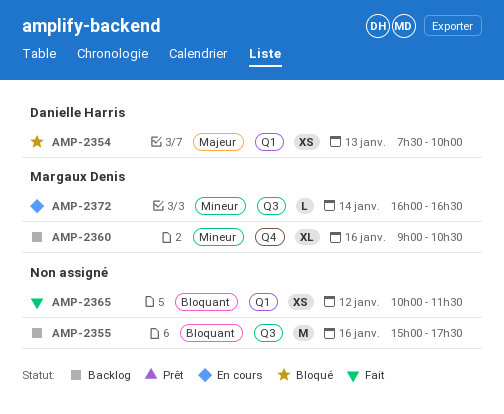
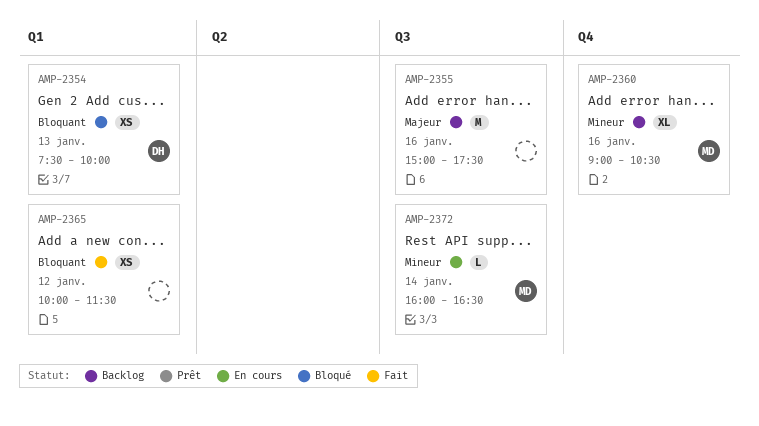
AMP-2354, priority: Majeur -> Bloquant
AMP-2355, priority: Bloquant -> Majeur

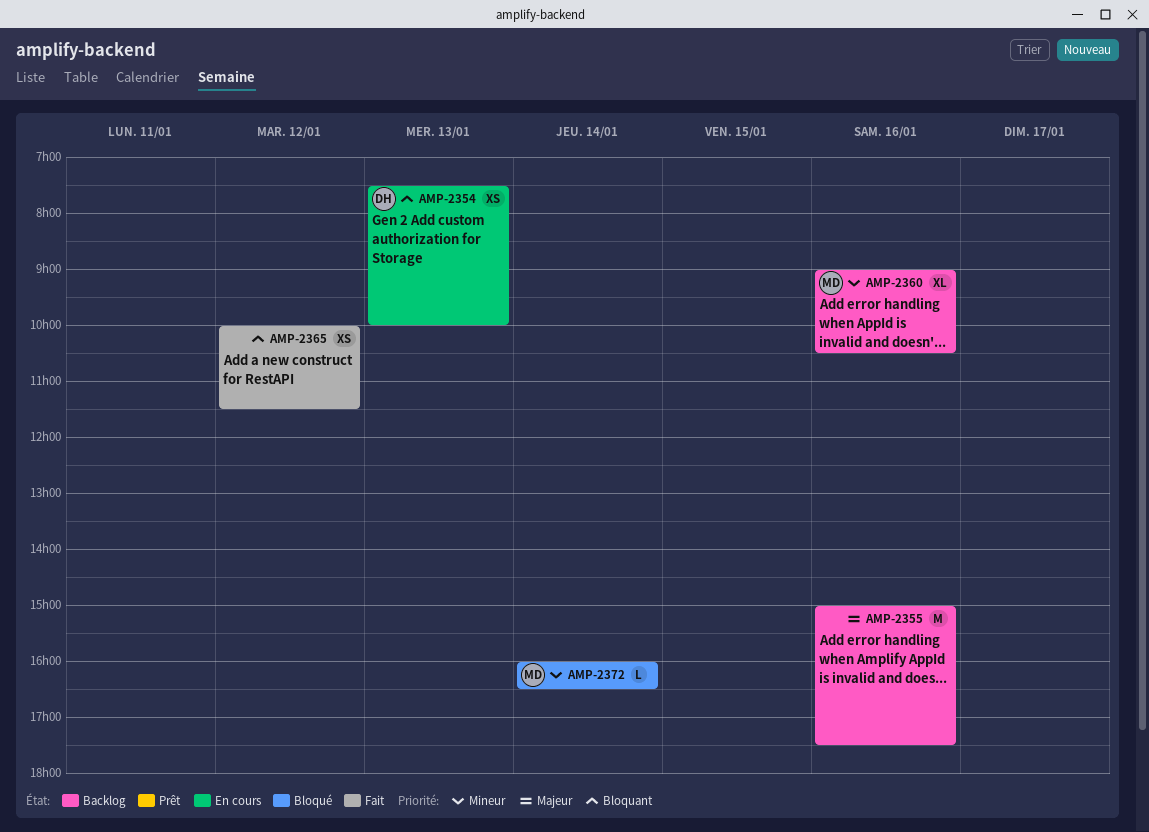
AMP-2354, status: Bloqué -> En cours
AMP-2372, status: En cours -> Bloqué

